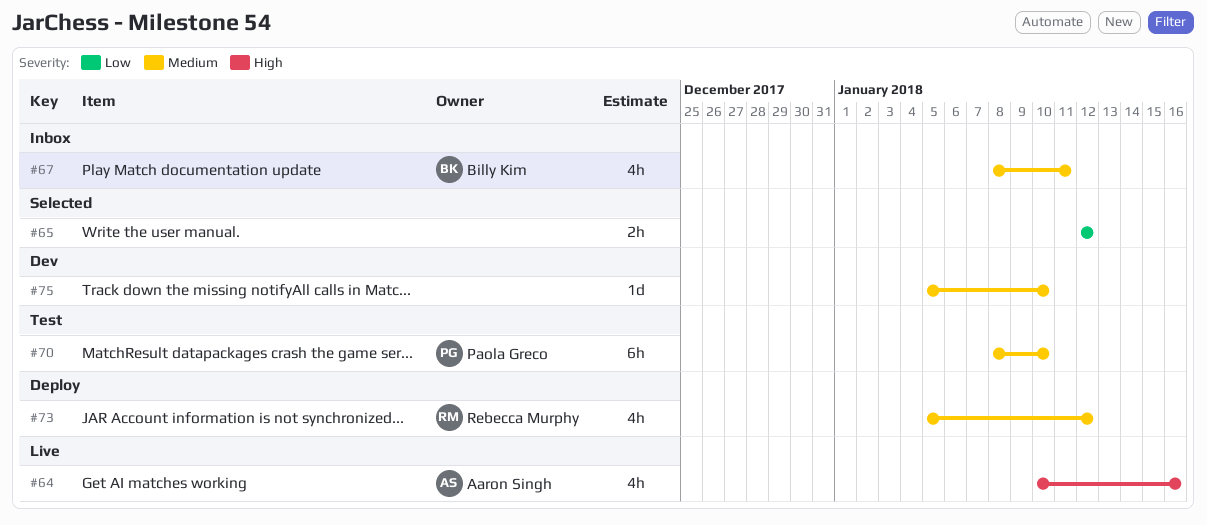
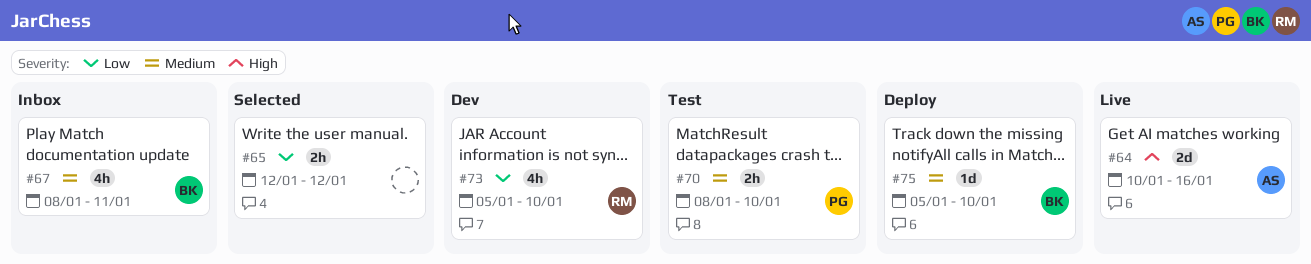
#64, estimate: 4h -> 2d
#70, estimate: 6h -> 2h
#73, status: Deploy -> Dev
#73, priority: Medium -> Low
#73, due: Jan 12 -> Jan 10
#75, status: Dev -> Deploy
#75, owner: none -> Billy Kim

